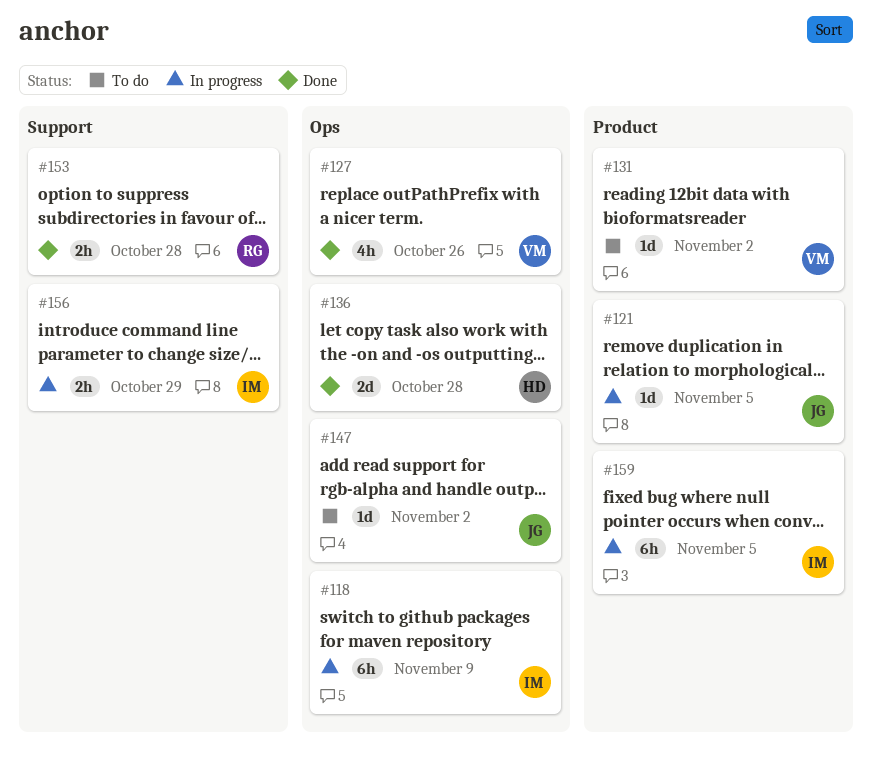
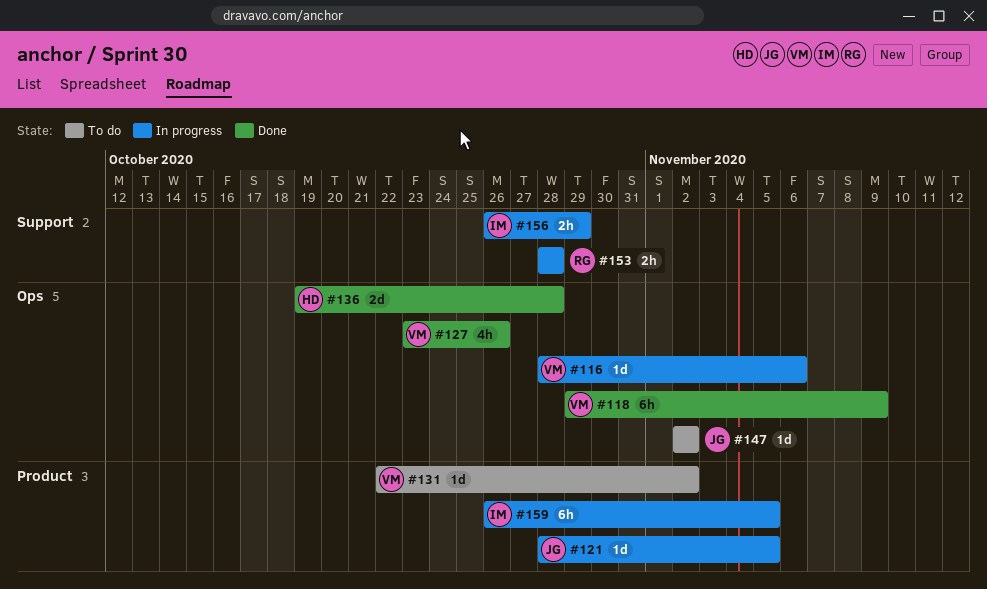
#116: none -> present
#118, status: In progress -> Done
#118, owner: IM -> VM
#153, status: Done -> In progress

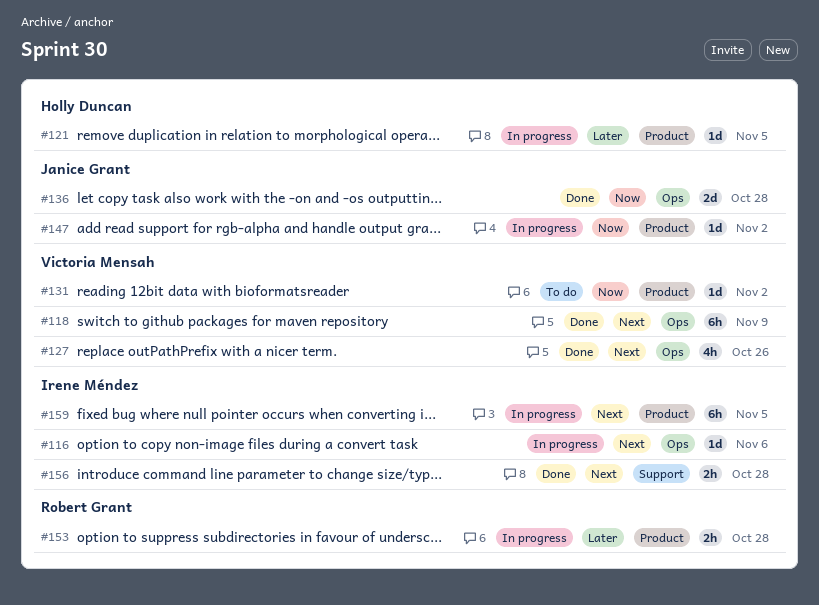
#116, owner: Victoria Mensah -> Irene Méndez
#121, owner: Janice Grant -> Holly Duncan
#136, owner: Holly Duncan -> Janice Grant
#147, status: To do -> In progress
#147, label: Ops -> Product
#153, label: Support -> Product
#156, status: In progress -> Done
#156, due: Oct 29 -> Oct 28

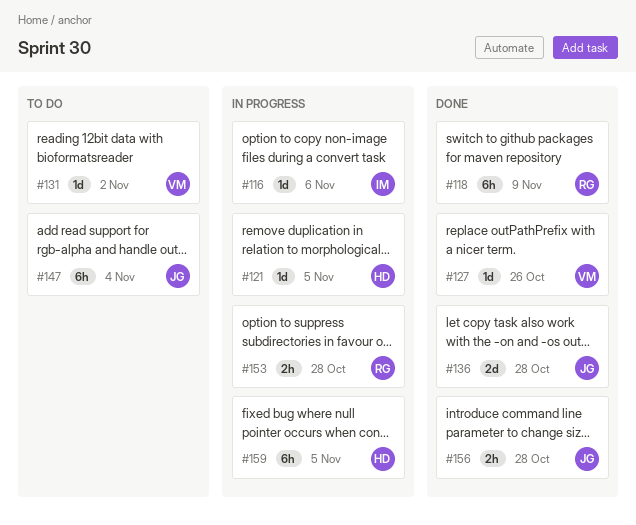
#118, owner: Victoria Mensah -> Robert Grant
#127, estimate: 4h -> 1d
#147, status: In progress -> To do
#147, estimate: 1d -> 6h
#147, due: Nov 2 -> Nov 4
#156, owner: Irene Méndez -> Janice Grant
#159, owner: Irene Méndez -> Holly Duncan

